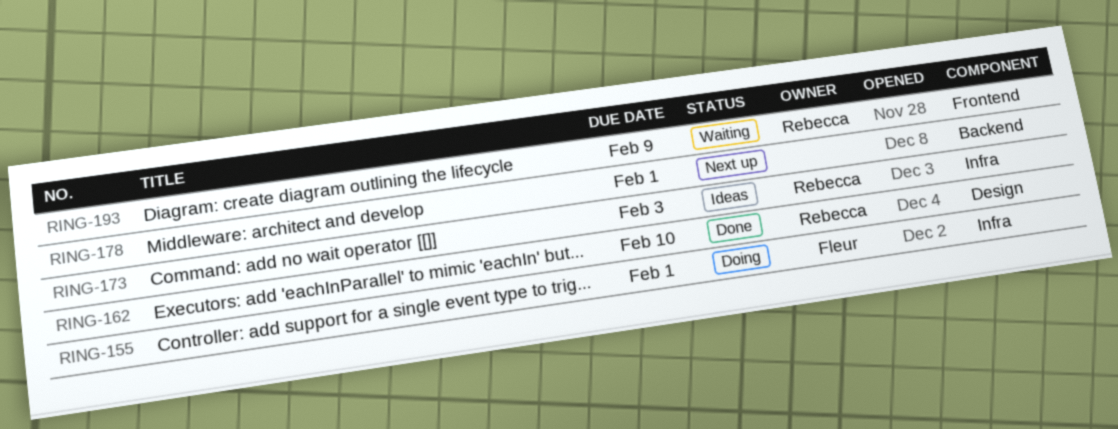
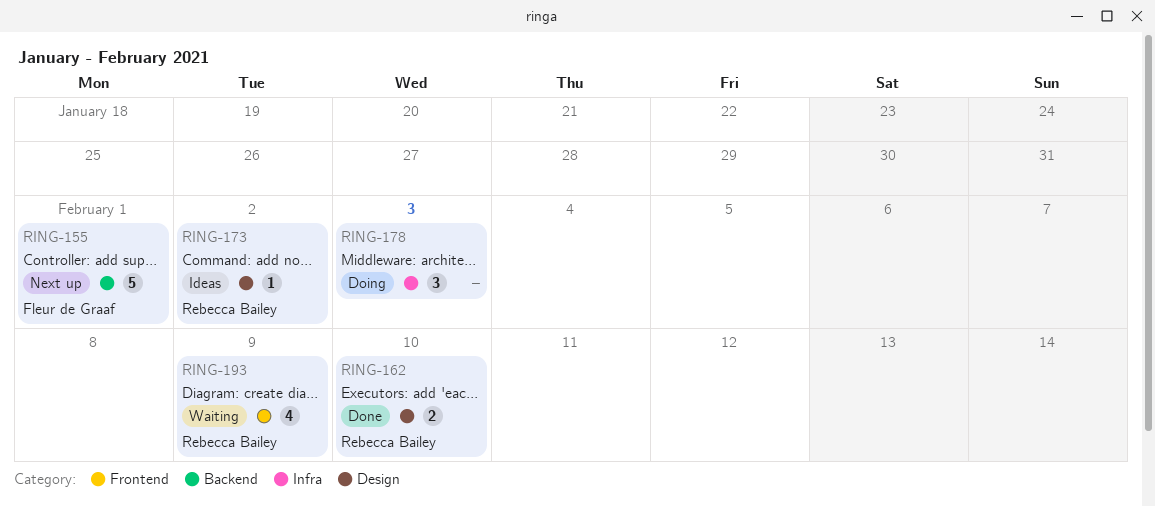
RING-155, status: Doing -> Next up
RING-155, label: Infra -> Backend
RING-173, label: Infra -> Design
RING-173, due: Feb 3 -> Feb 2
RING-178, status: Next up -> Doing
RING-178, label: Backend -> Infra
RING-178, due: Feb 1 -> Feb 3

